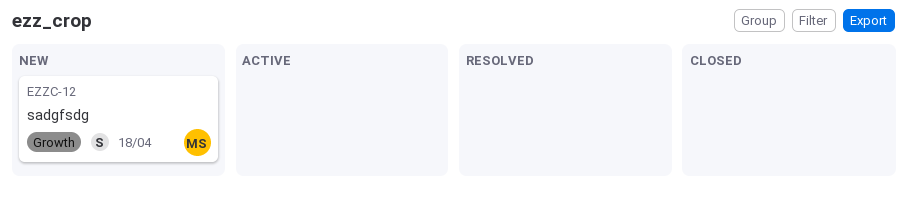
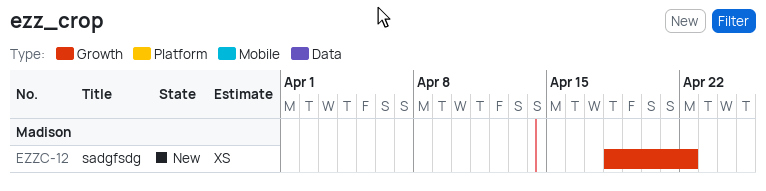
EZZC-12, estimate: S -> XS
EZZC-12, due: Apr 18 -> Apr 22

